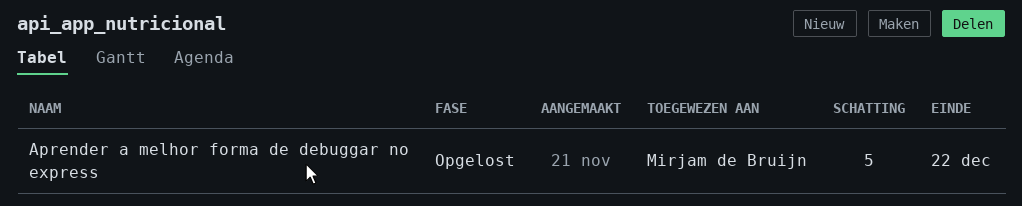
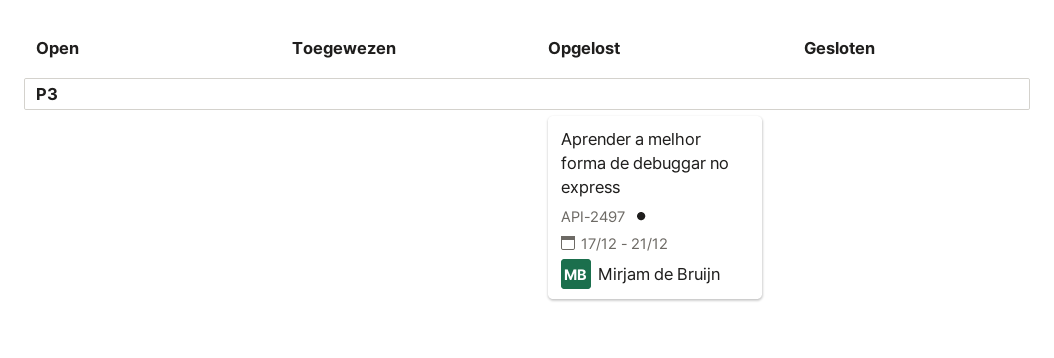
Aprender a melhor forma de debuggar no express, estimate: 5 -> 1
Aprender a melhor forma de debuggar no express, due: Dec 22 -> Dec 21

